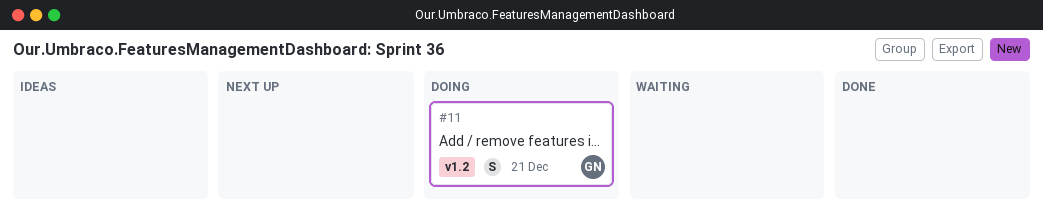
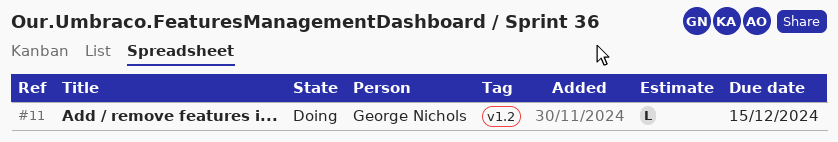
#11, estimate: S -> L
#11, due: Dec 21 -> Dec 15

